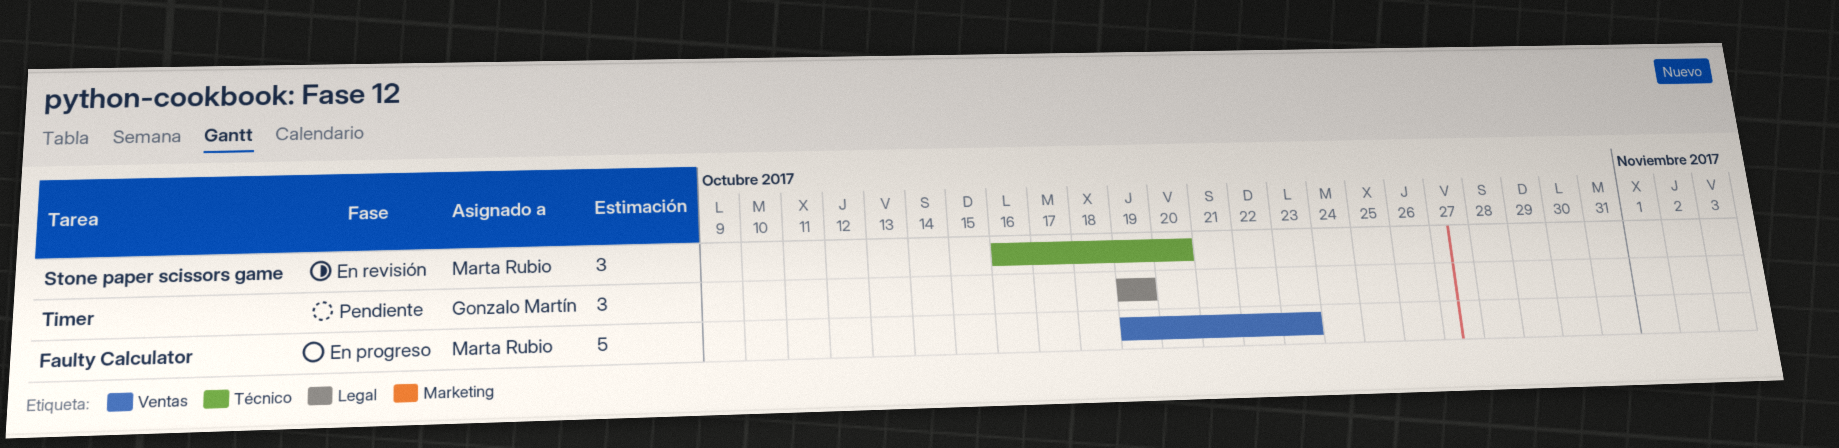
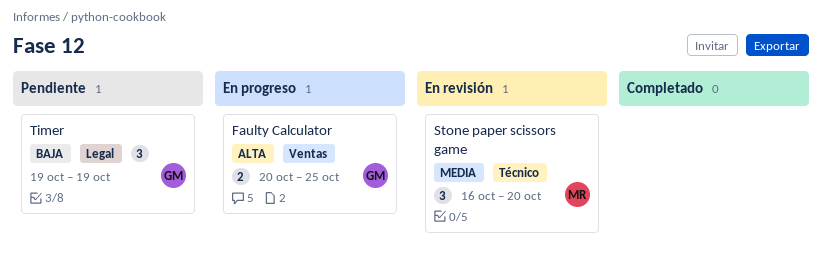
Faulty Calculator, owner: Marta Rubio -> Gonzalo Martín
Faulty Calculator, estimate: 5 -> 2
Faulty Calculator, start: Oct 19 -> Oct 20
Faulty Calculator, due: Oct 23 -> Oct 25

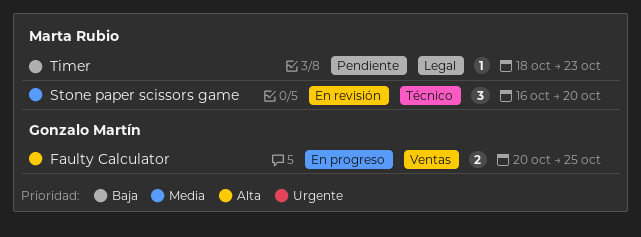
Timer, owner: Gonzalo Martín -> Marta Rubio
Timer, estimate: 3 -> 1
Timer, start: Oct 19 -> Oct 18
Timer, due: Oct 19 -> Oct 23

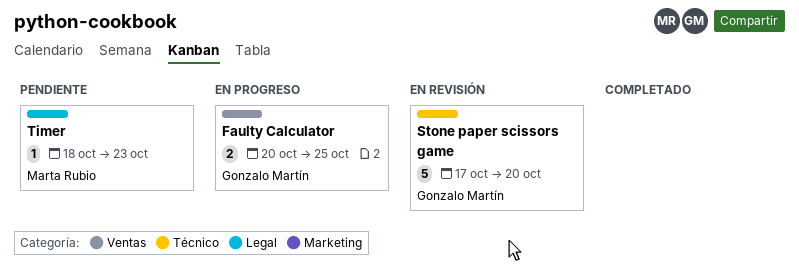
Stone paper scissors game, owner: Marta Rubio -> Gonzalo Martín
Stone paper scissors game, estimate: 3 -> 5
Stone paper scissors game, start: Oct 16 -> Oct 17

